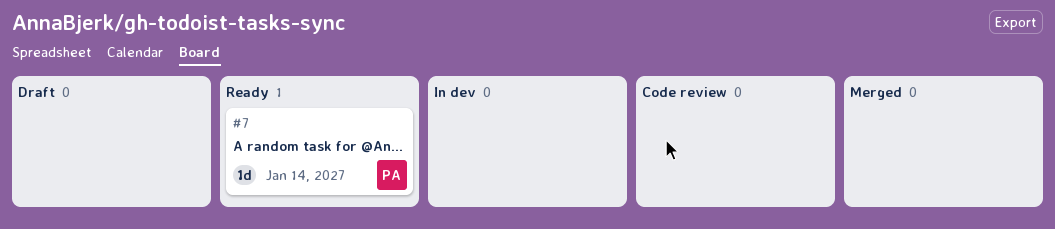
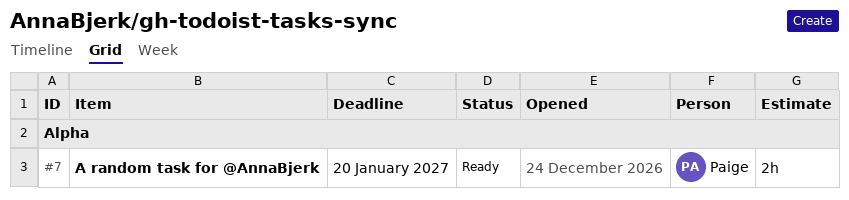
#7, estimate: 1d -> 2h
#7, due: Jan 14 -> Jan 20

